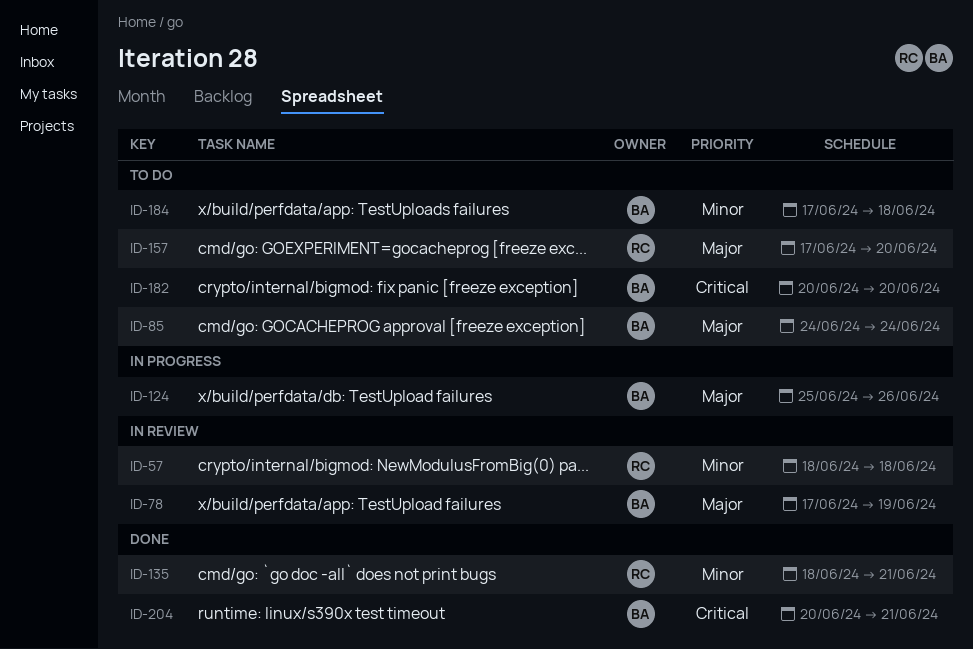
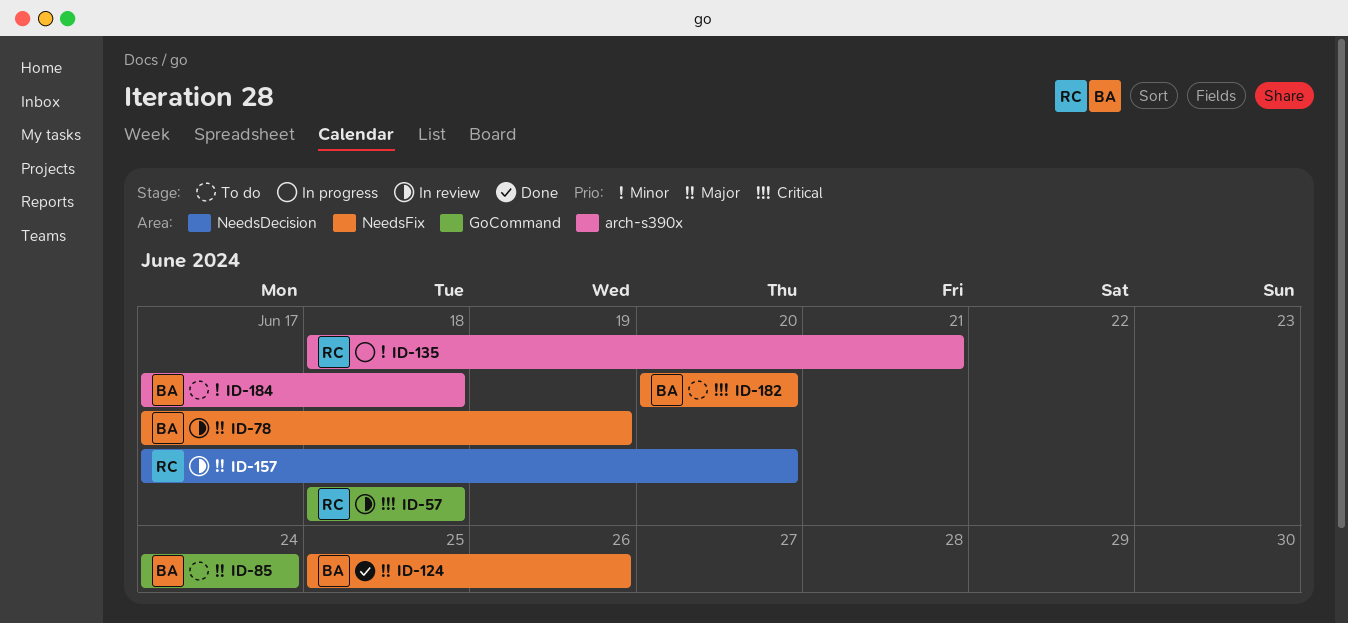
ID-57, priority: Minor -> Critical
ID-124, status: In progress -> Done
ID-135, status: Done -> In progress
ID-157, status: To do -> In review
ID-204: present -> none

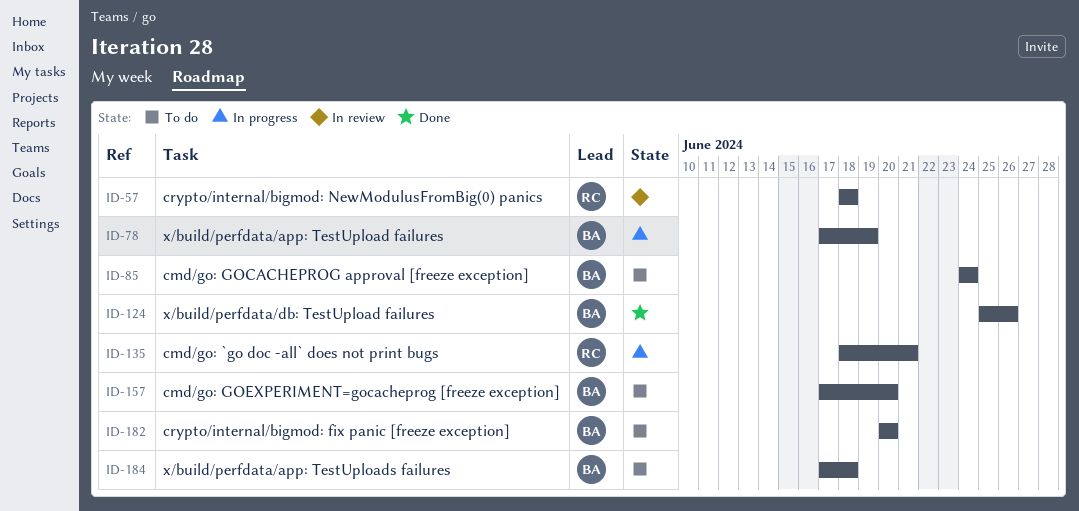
ID-78, status: In review -> In progress
ID-157, status: In review -> To do
ID-157, owner: RC -> BA

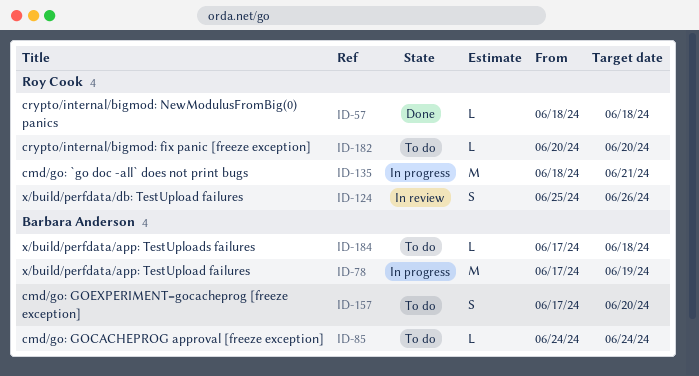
ID-57, status: In review -> Done
ID-124, status: Done -> In review
ID-124, owner: Barbara Anderson -> Roy Cook
ID-182, owner: Barbara Anderson -> Roy Cook

